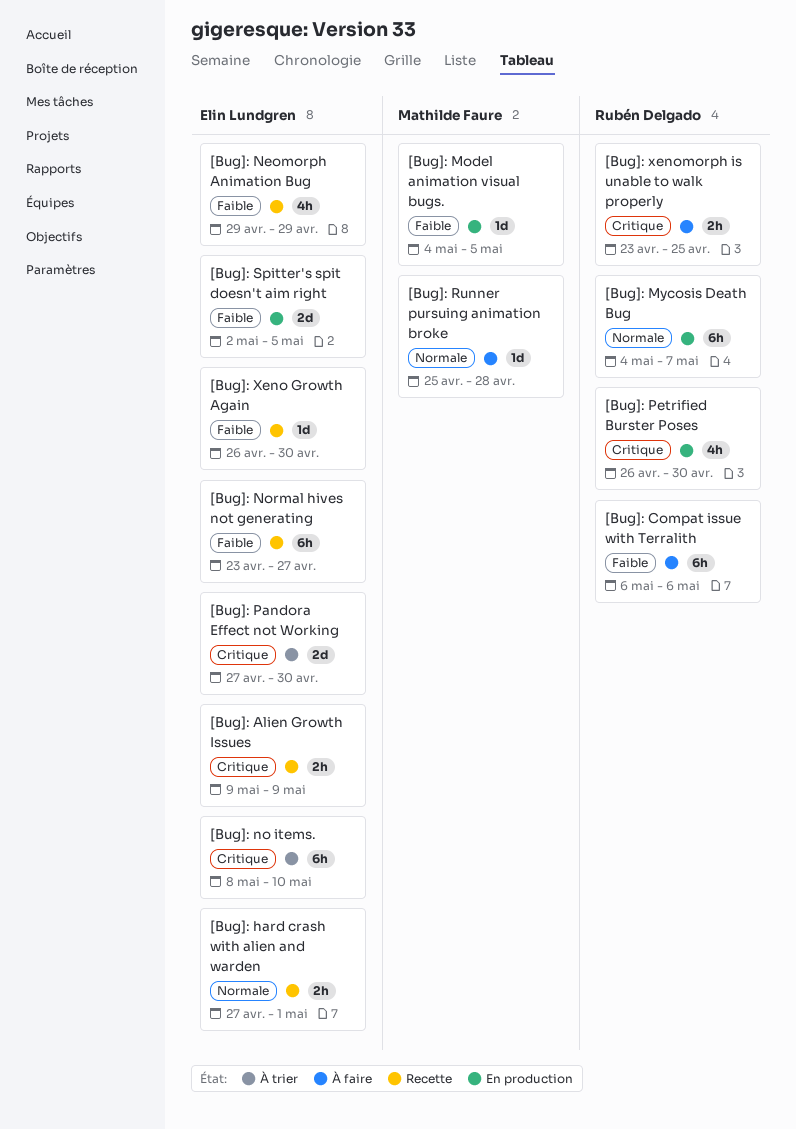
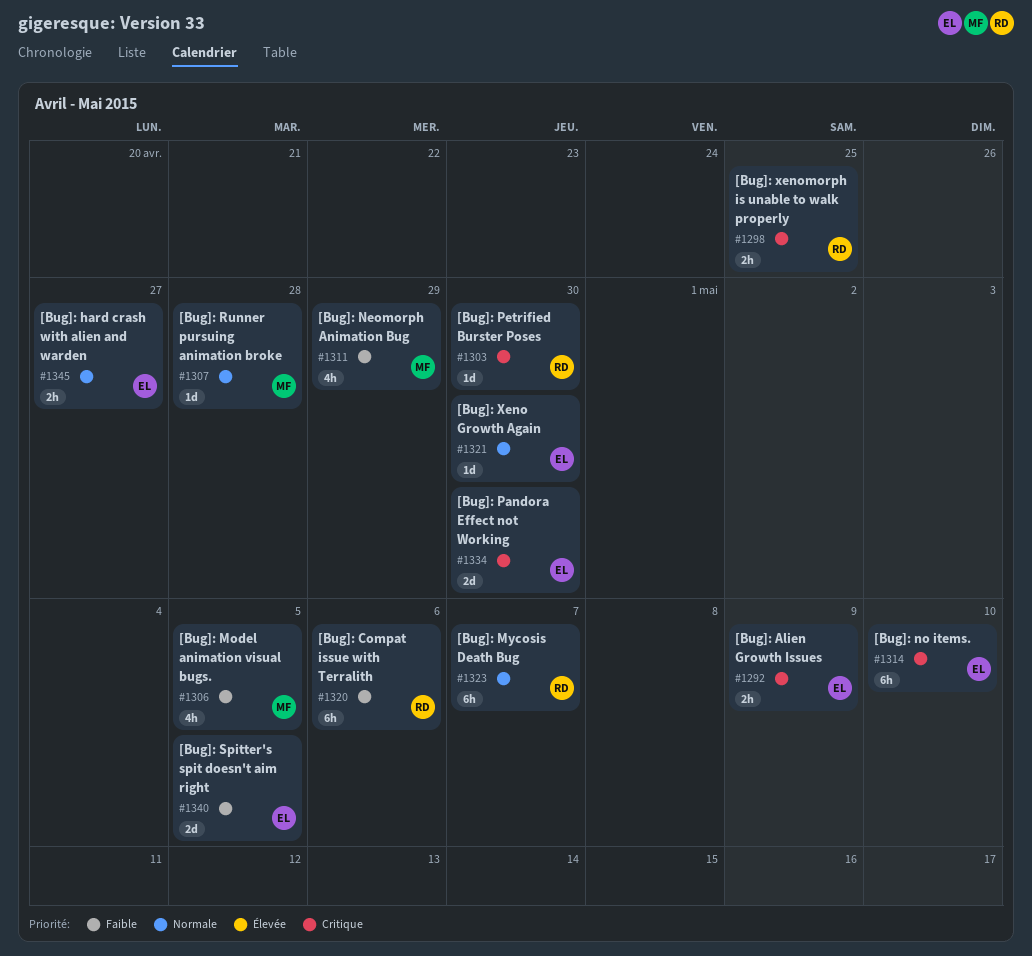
[Bug]: hard crash with alien and warden, due: May 1 -> Apr 27
[Bug]: Model animation visual bugs., estimate: 1d -> 4h
[Bug]: Neomorph Animation Bug, owner: Elin Lundgren -> Mathilde Faure
[Bug]: Normal hives not generating: present -> none
[Bug]: Petrified Burster Poses, estimate: 4h -> 1d
[Bug]: Xeno Growth Again, priority: Faible -> Normale

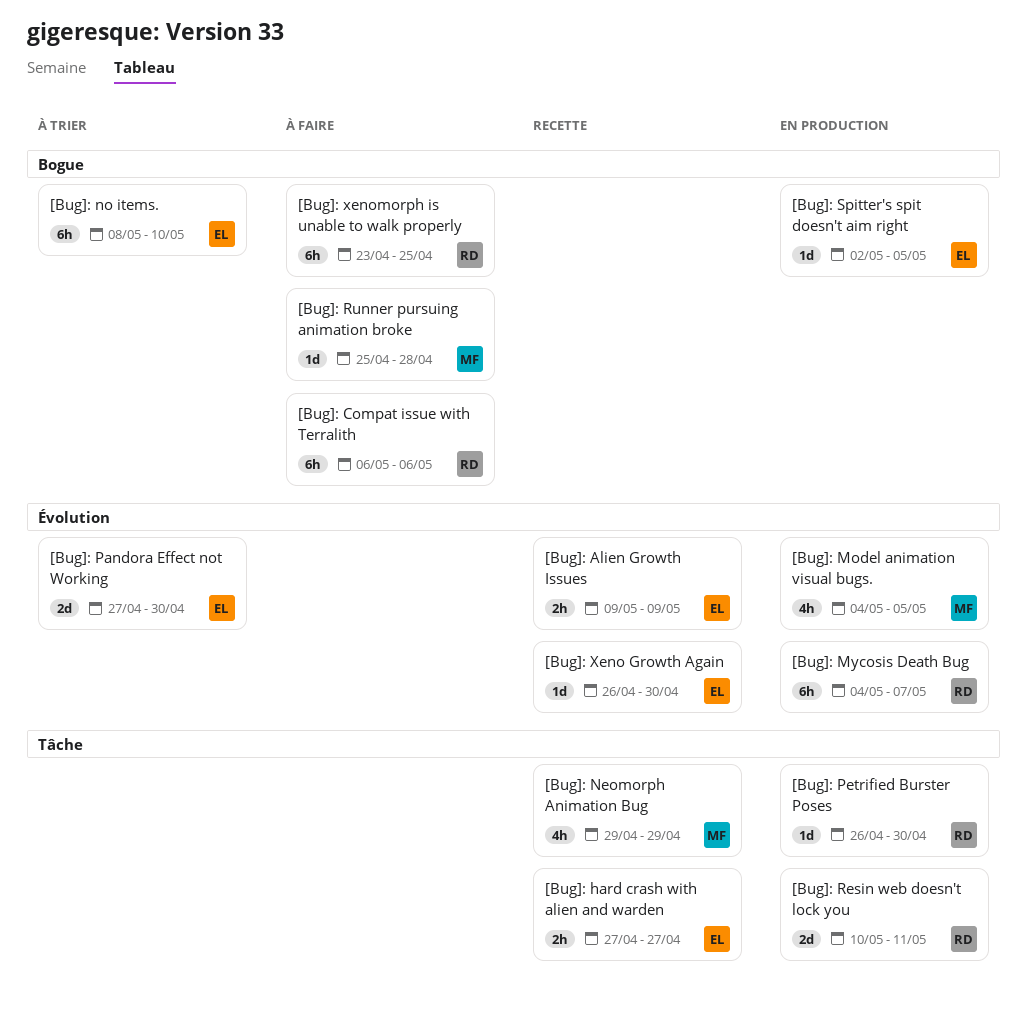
[Bug]: Resin web doesn't lock you: none -> present
[Bug]: Spitter's spit doesn't aim right, estimate: 2d -> 1d
[Bug]: xenomorph is unable to walk properly, estimate: 2h -> 6h

